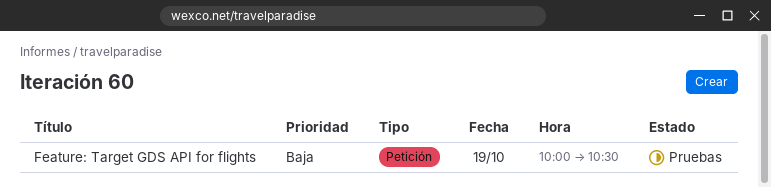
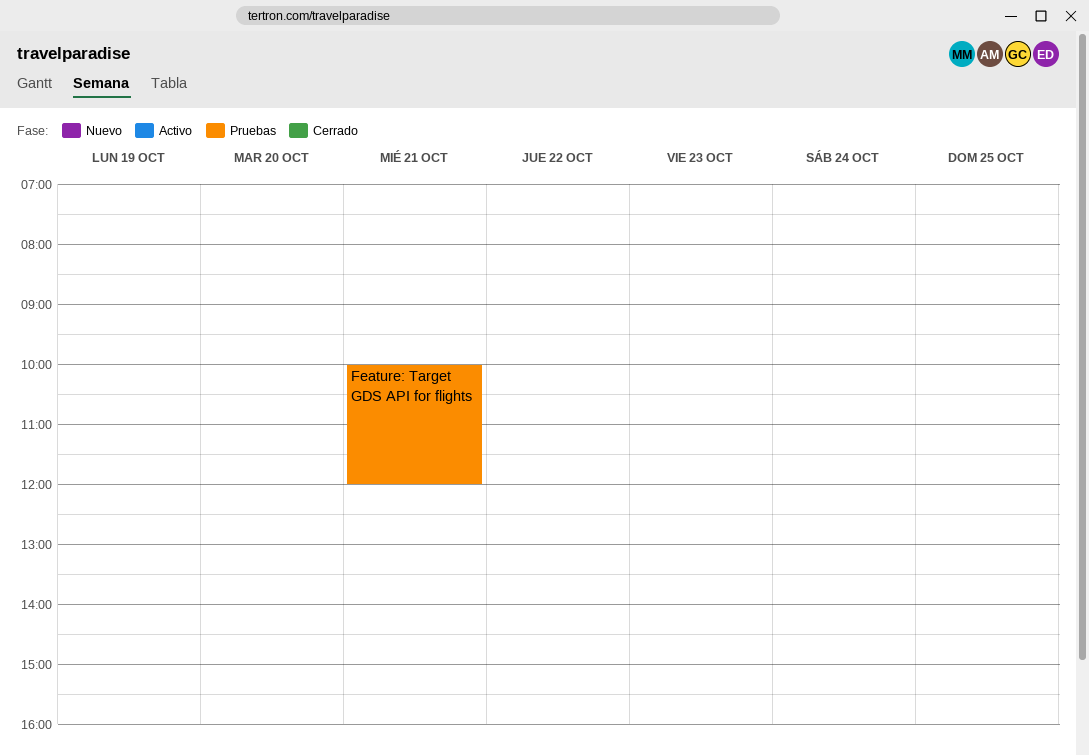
Feature: Target GDS API for flights, day: Oct 19 -> Oct 21
Feature: Target GDS API for flights, ends: 10:30 -> 12:00

